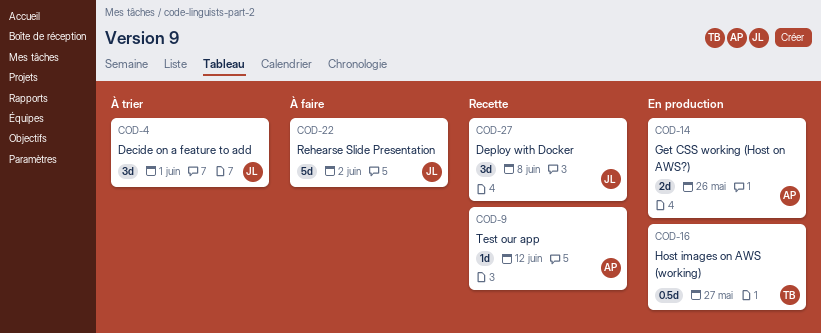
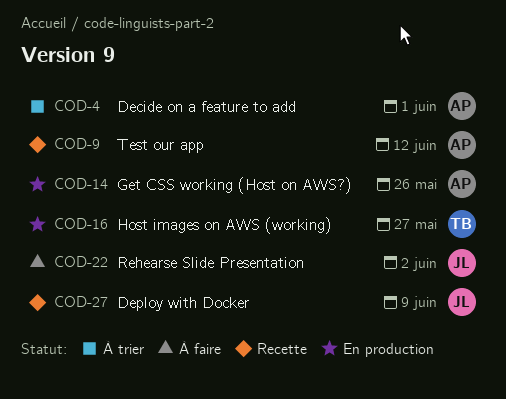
COD-4, owner: JL -> AP
COD-27, due: Jun 8 -> Jun 9

